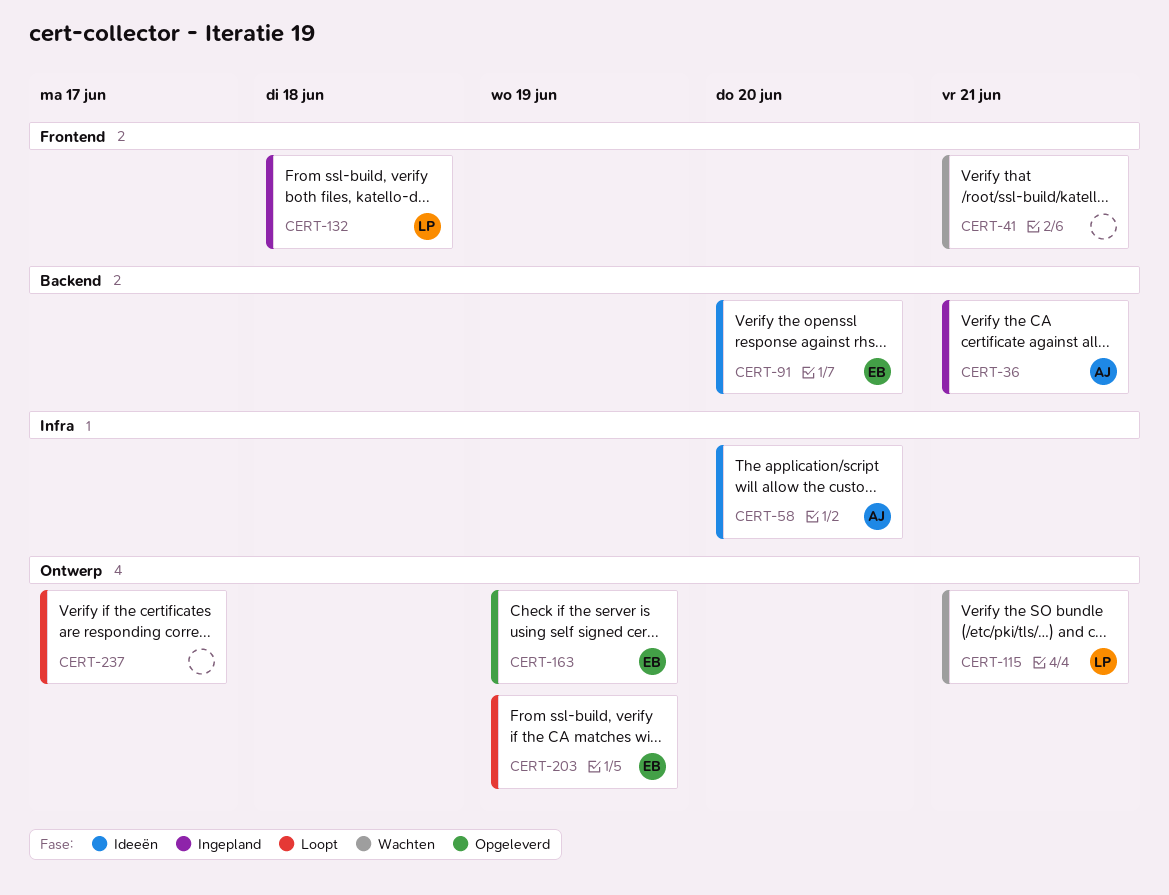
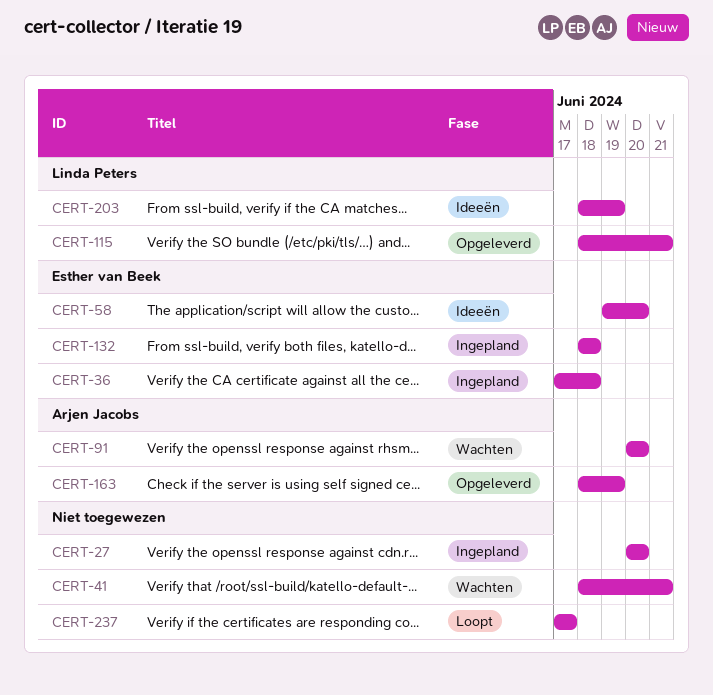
CERT-27: none -> present
CERT-36, owner: Arjen Jacobs -> Esther van Beek
CERT-36, due: Jun 21 -> Jun 18
CERT-58, owner: Arjen Jacobs -> Esther van Beek
CERT-91, status: Ideeën -> Wachten
CERT-91, owner: Esther van Beek -> Arjen Jacobs
CERT-115, status: Wachten -> Opgeleverd
CERT-132, owner: Linda Peters -> Esther van Beek
CERT-163, owner: Esther van Beek -> Arjen Jacobs
CERT-203, status: Loopt -> Ideeën
CERT-203, owner: Esther van Beek -> Linda Peters

